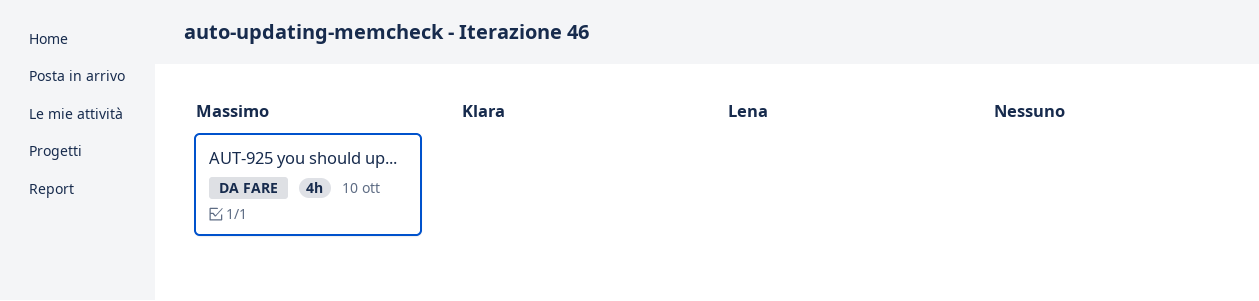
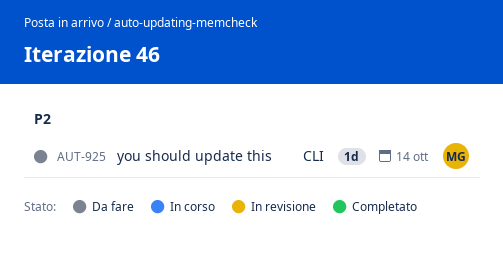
AUT-925, estimate: 4h -> 1d
AUT-925, due: Oct 10 -> Oct 14

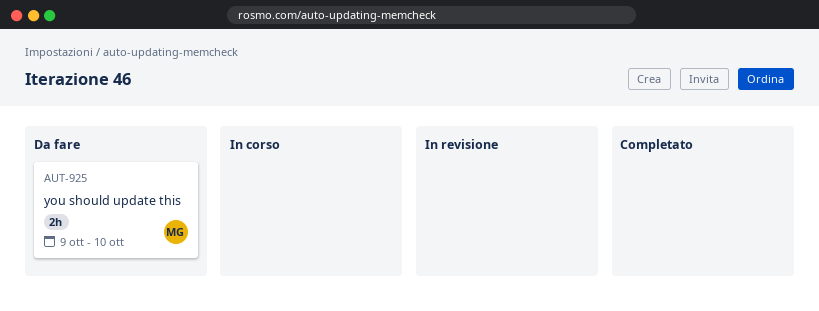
AUT-925, estimate: 1d -> 2h
AUT-925, due: Oct 14 -> Oct 10

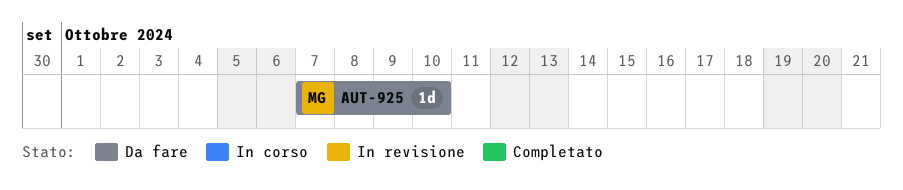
AUT-925, estimate: 2h -> 1d
AUT-925, start: Oct 9 -> Oct 7

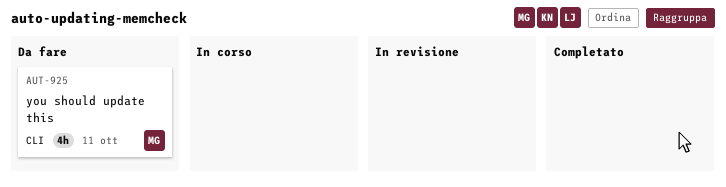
AUT-925, estimate: 1d -> 4h
AUT-925, due: Oct 10 -> Oct 11

